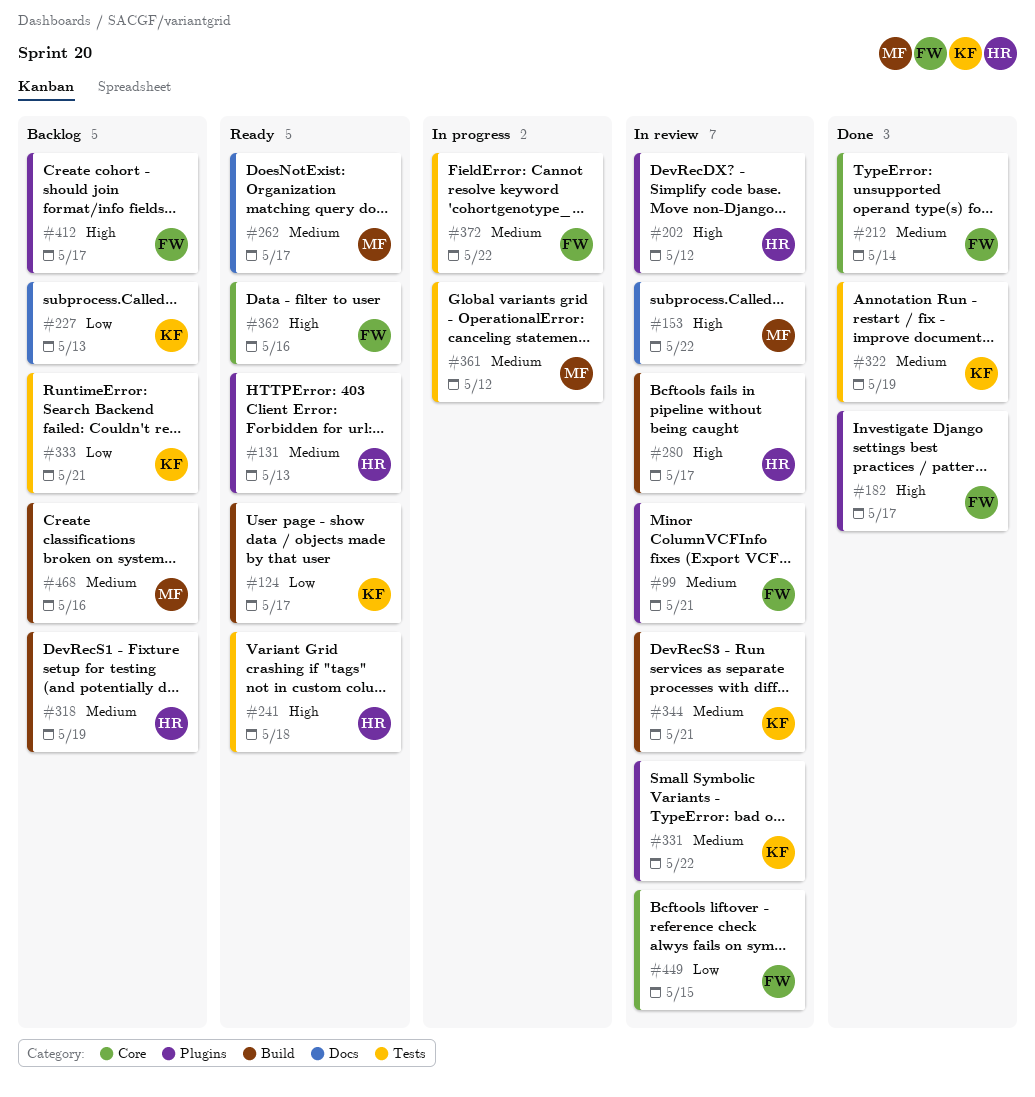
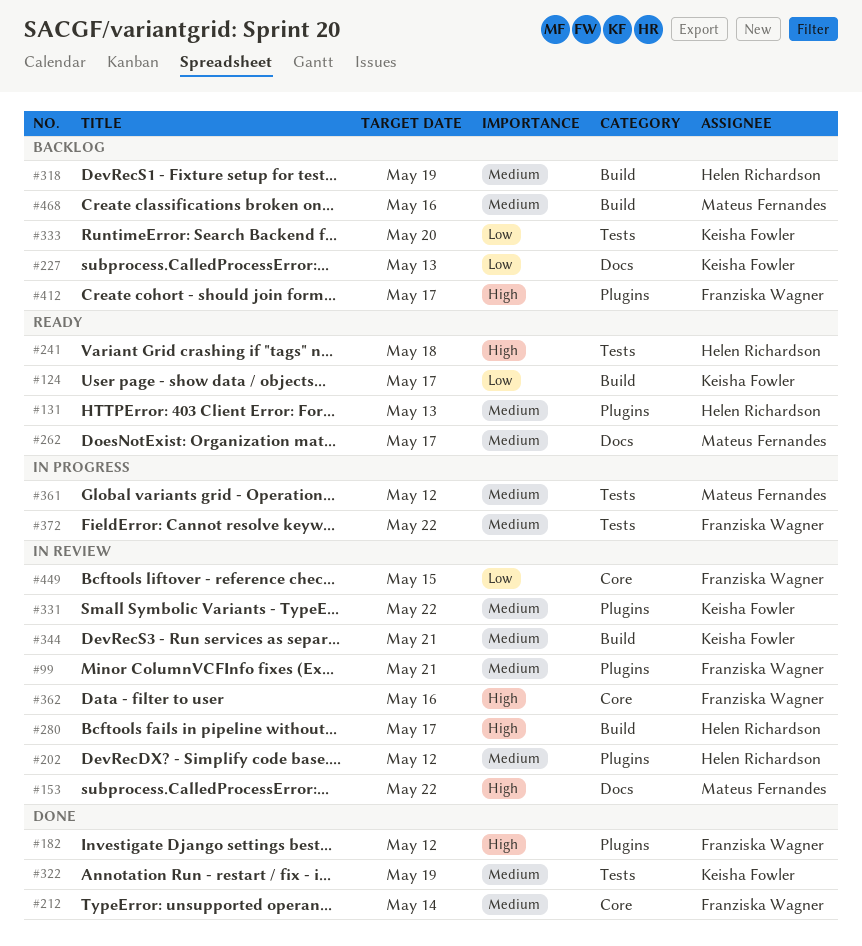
#182, due: May 17 -> May 12
#202, priority: High -> Medium
#333, due: May 21 -> May 20
#362, status: Ready -> In review

